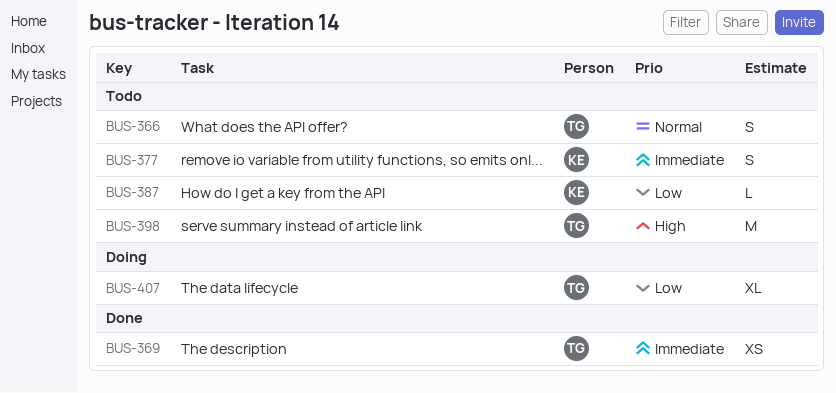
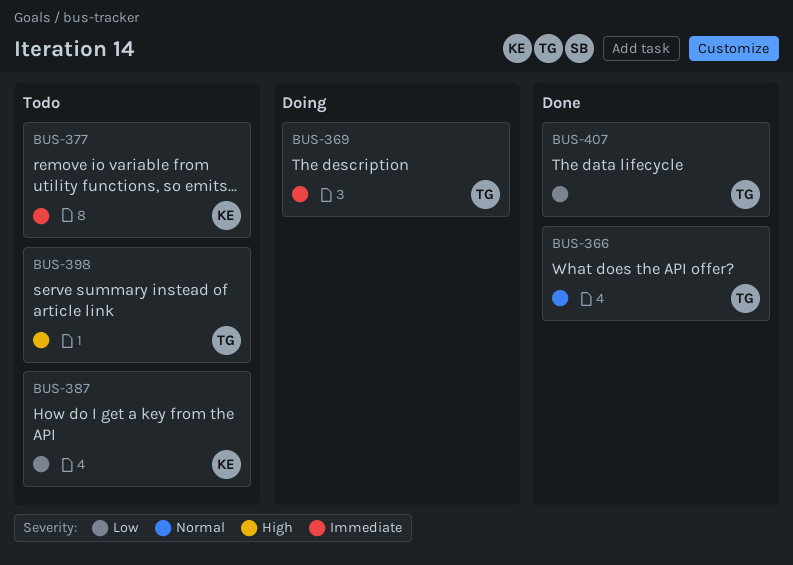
BUS-366, status: Todo -> Done
BUS-369, status: Done -> Doing
BUS-407, status: Doing -> Done

